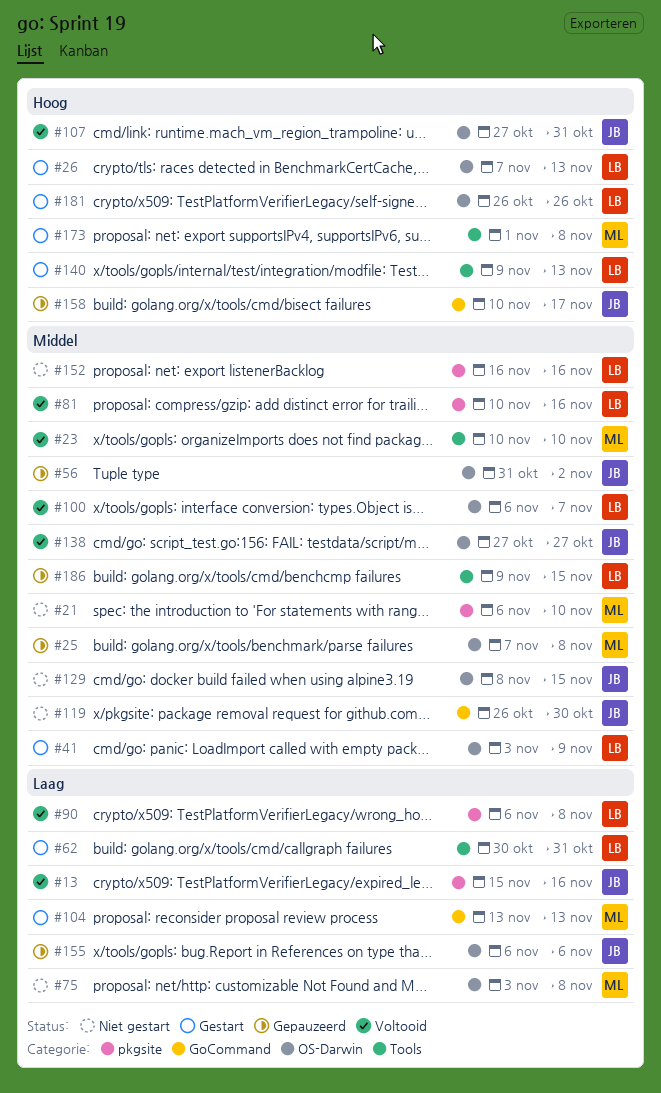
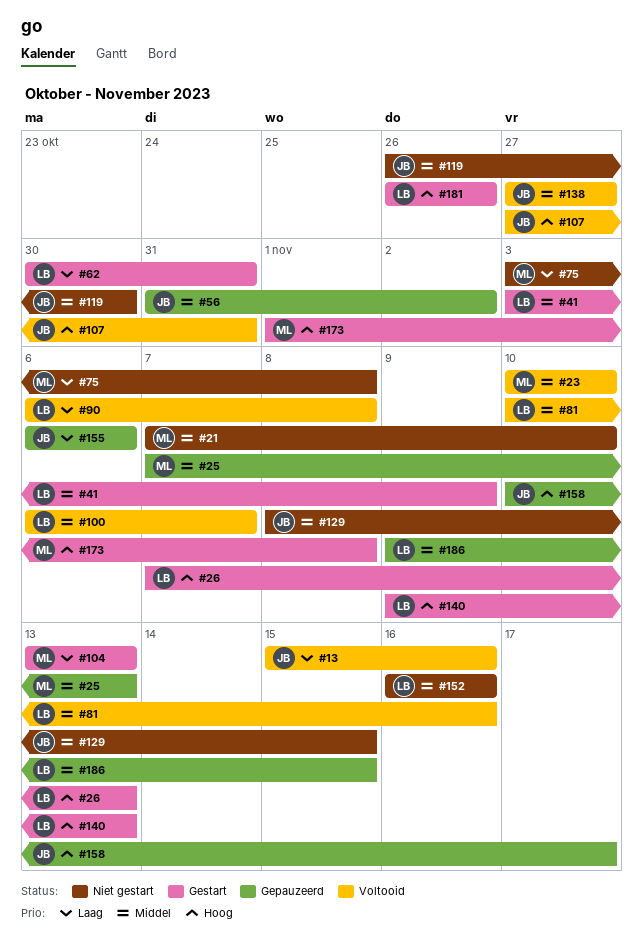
#21, start: Nov 6 -> Nov 7
#25, due: Nov 8 -> Nov 13

